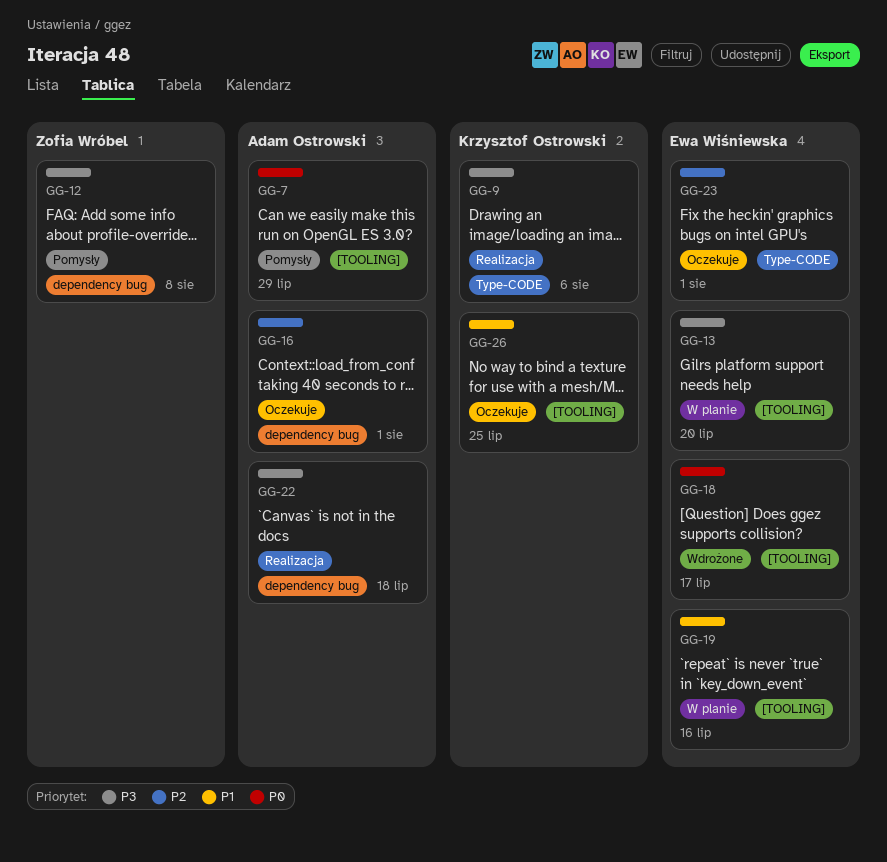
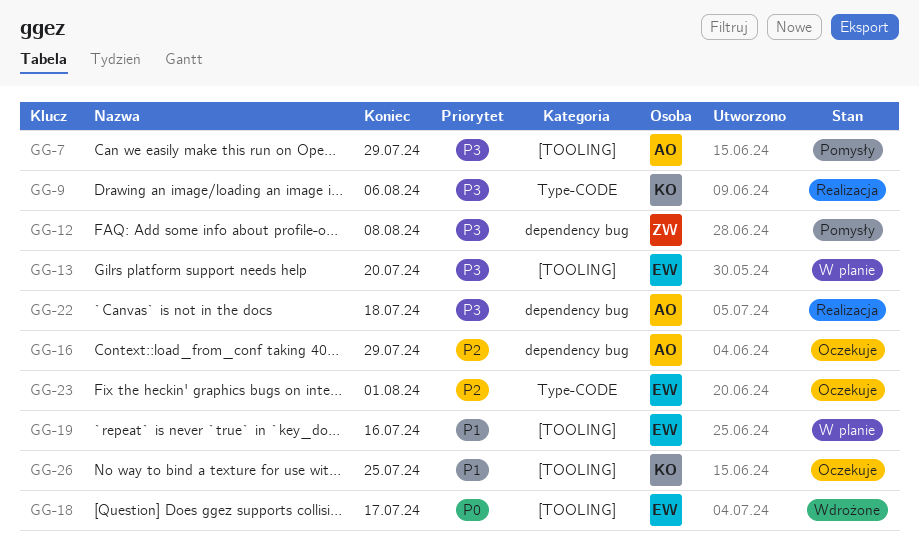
GG-7, priority: P0 -> P3
GG-16, due: Aug 1 -> Jul 29

